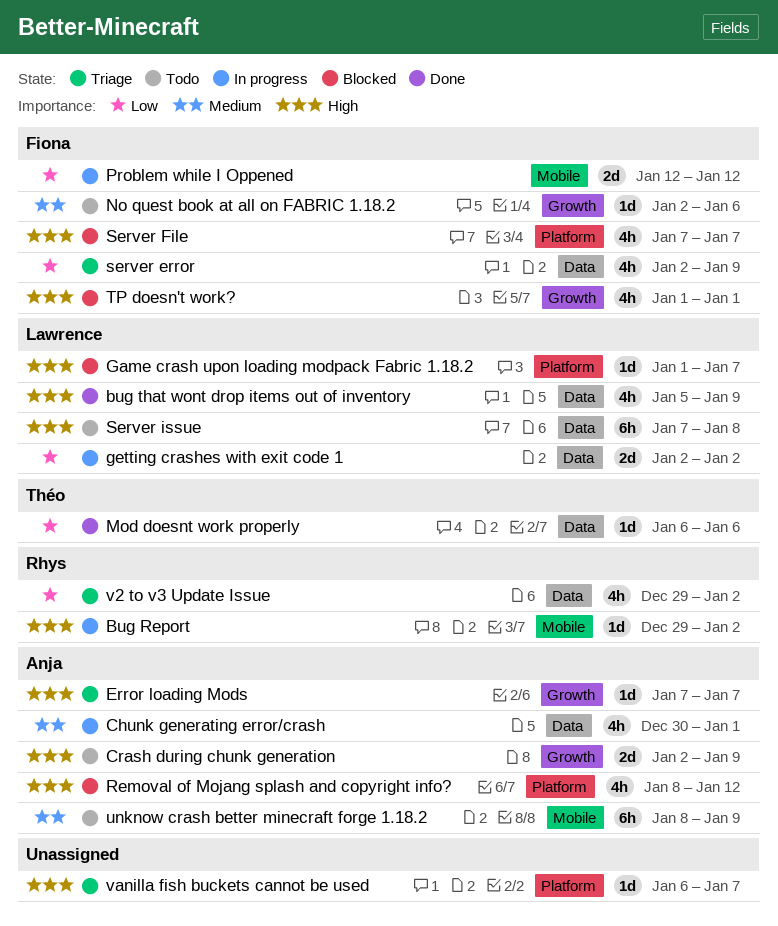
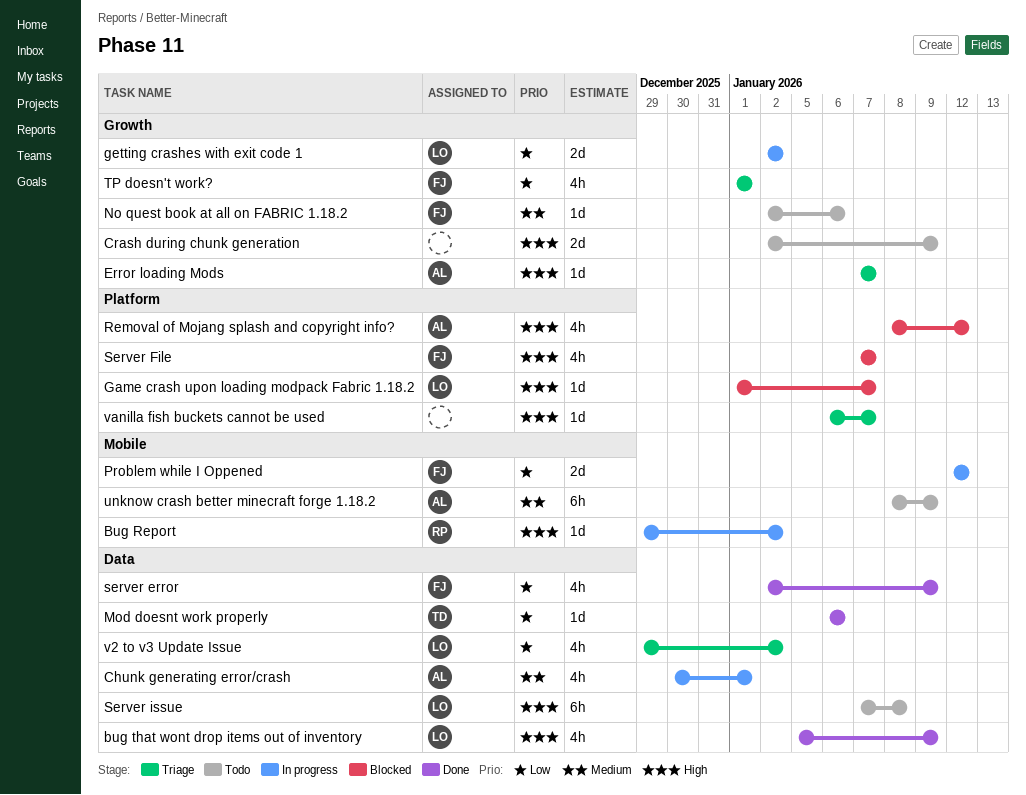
Crash during chunk generation, owner: Anja -> none
getting crashes with exit code 1, label: Data -> Growth
server error, status: Triage -> Done
TP doesn't work?, status: Blocked -> Triage
TP doesn't work?, priority: High -> Low
v2 to v3 Update Issue, owner: Rhys -> Lawrence

